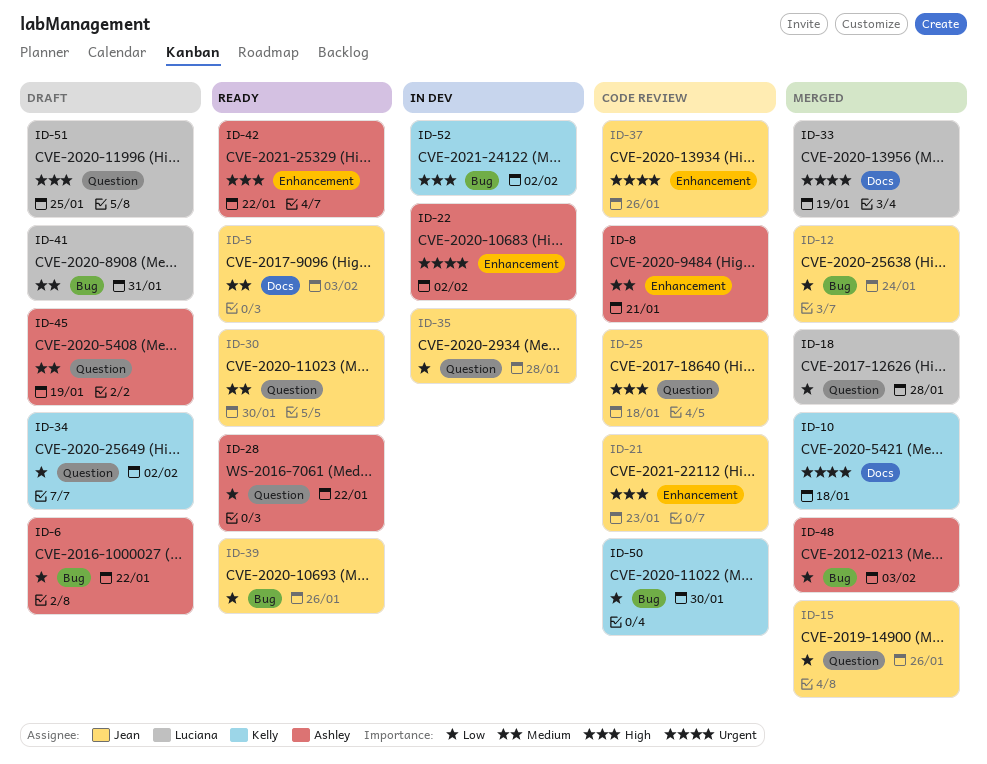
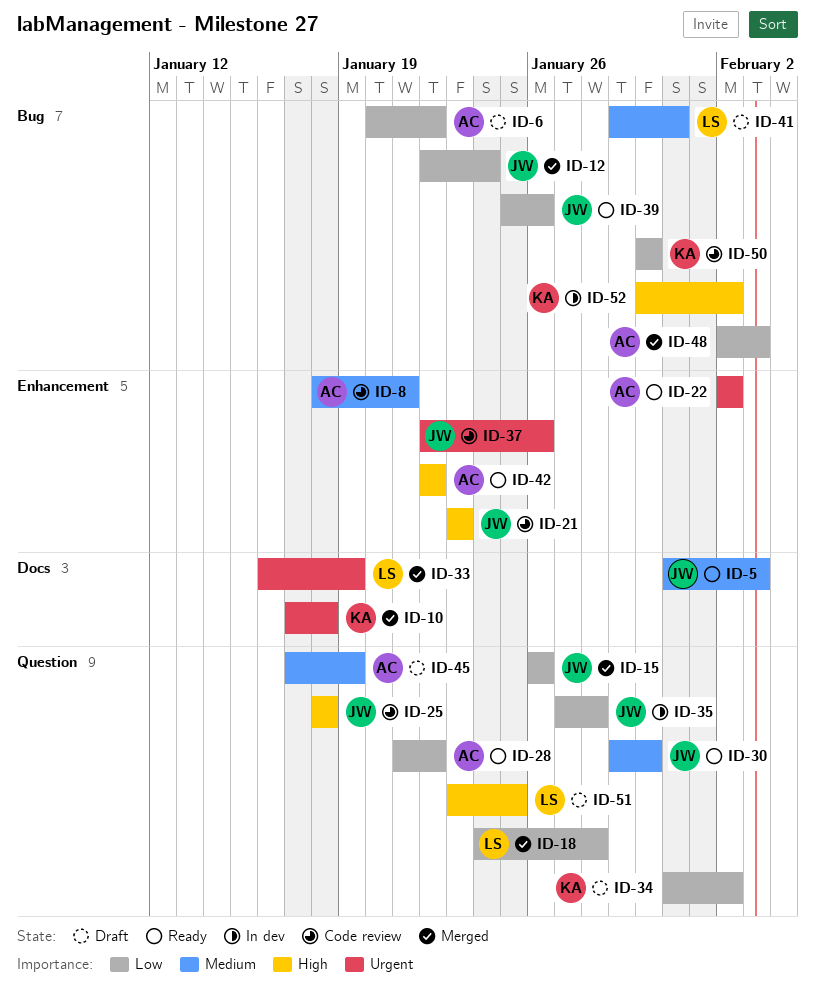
ID-22, status: In dev -> Ready

